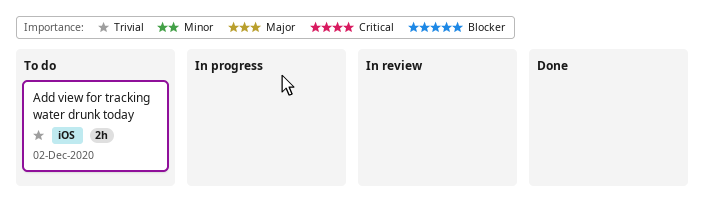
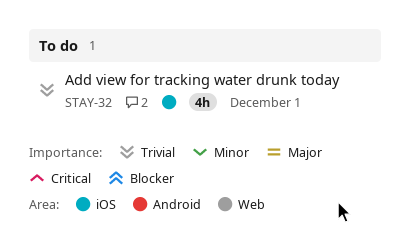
Add view for tracking water drunk today, estimate: 2h -> 4h
Add view for tracking water drunk today, due: Dec 2 -> Dec 1

